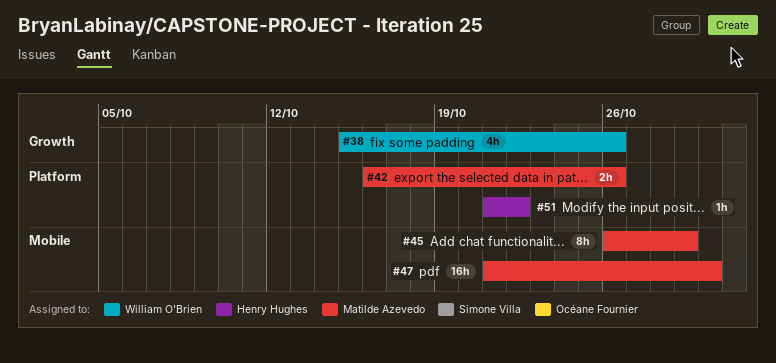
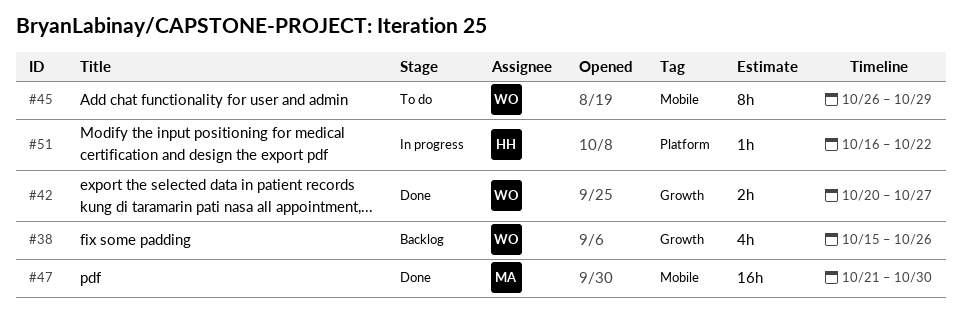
#42, owner: Matilde Azevedo -> William O'Brien
#42, label: Platform -> Growth
#42, start: Oct 16 -> Oct 20
#42, due: Oct 26 -> Oct 27
#45, owner: Matilde Azevedo -> William O'Brien
#51, start: Oct 21 -> Oct 16

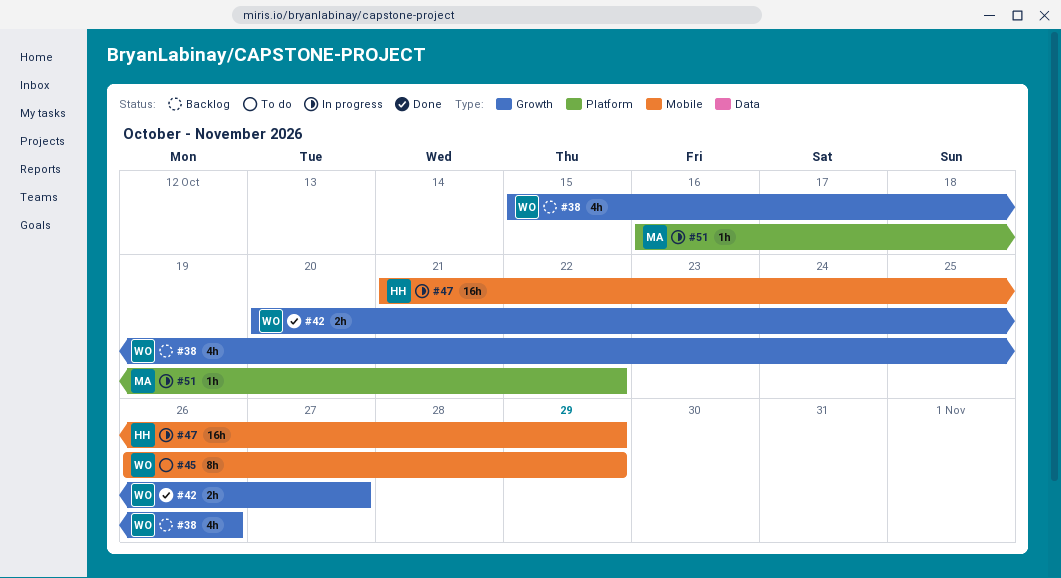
#47, status: Done -> In progress
#47, owner: MA -> HH
#47, due: Oct 30 -> Oct 29
#51, owner: HH -> MA

